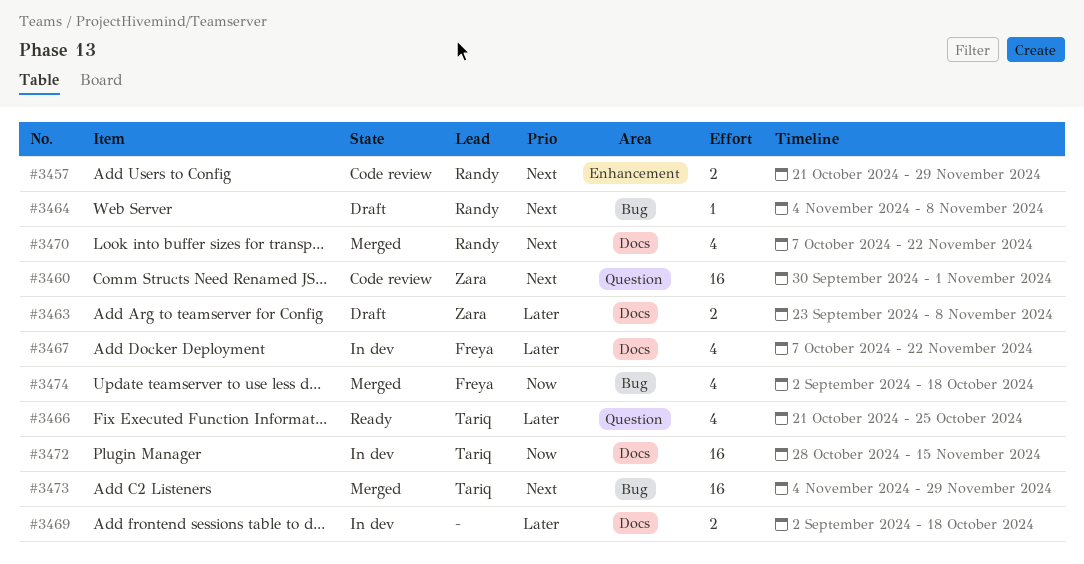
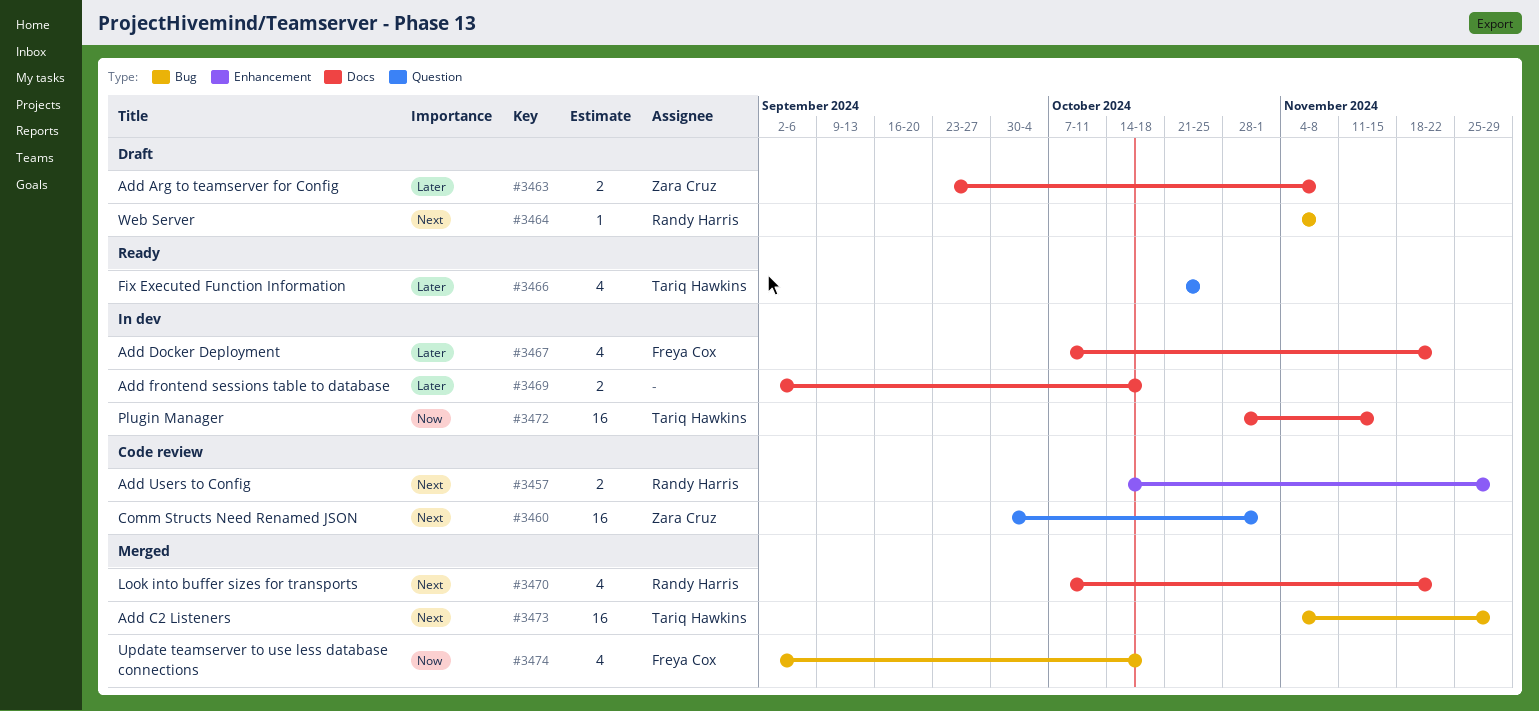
#3457, start: Oct 21 -> Oct 14

